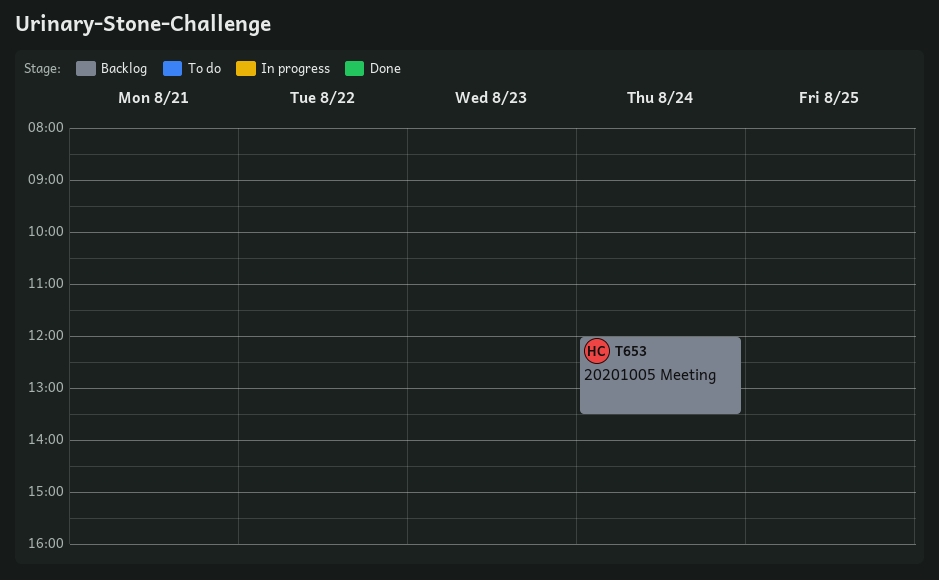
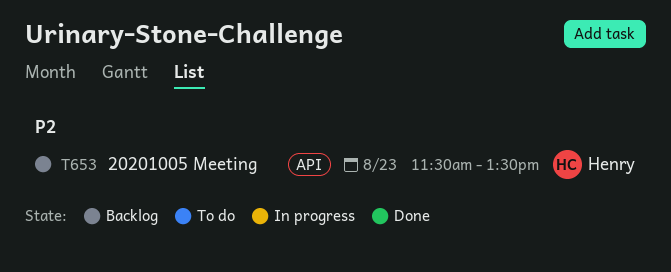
T653, day: Aug 24 -> Aug 23
T653, begins: 12:00 -> 11:30

